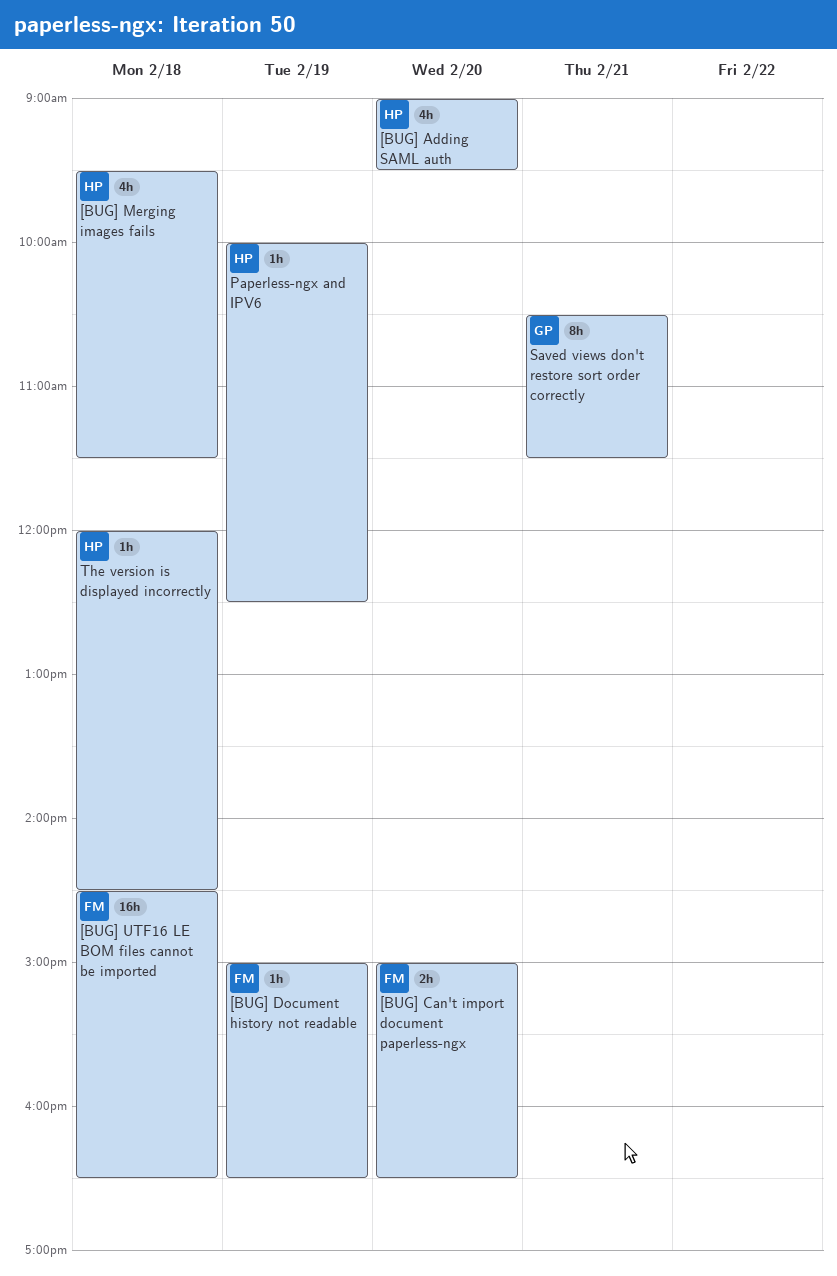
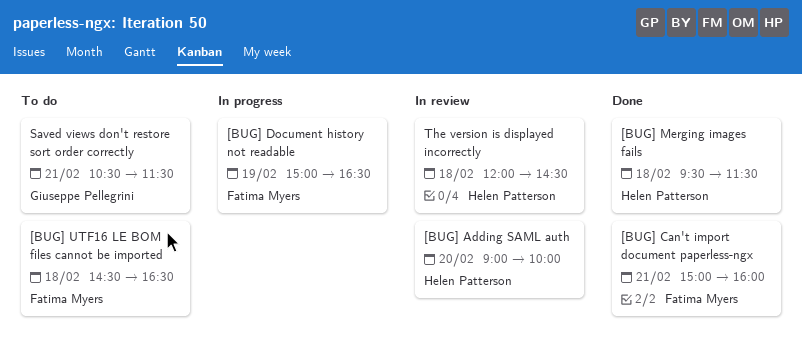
[BUG] Adding SAML auth, ends: 09:30 -> 10:00
[BUG] Can't import document paperless-ngx, day: Feb 20 -> Feb 21
[BUG] Can't import document paperless-ngx, ends: 16:30 -> 16:00
Paperless-ngx and IPV6: present -> none

